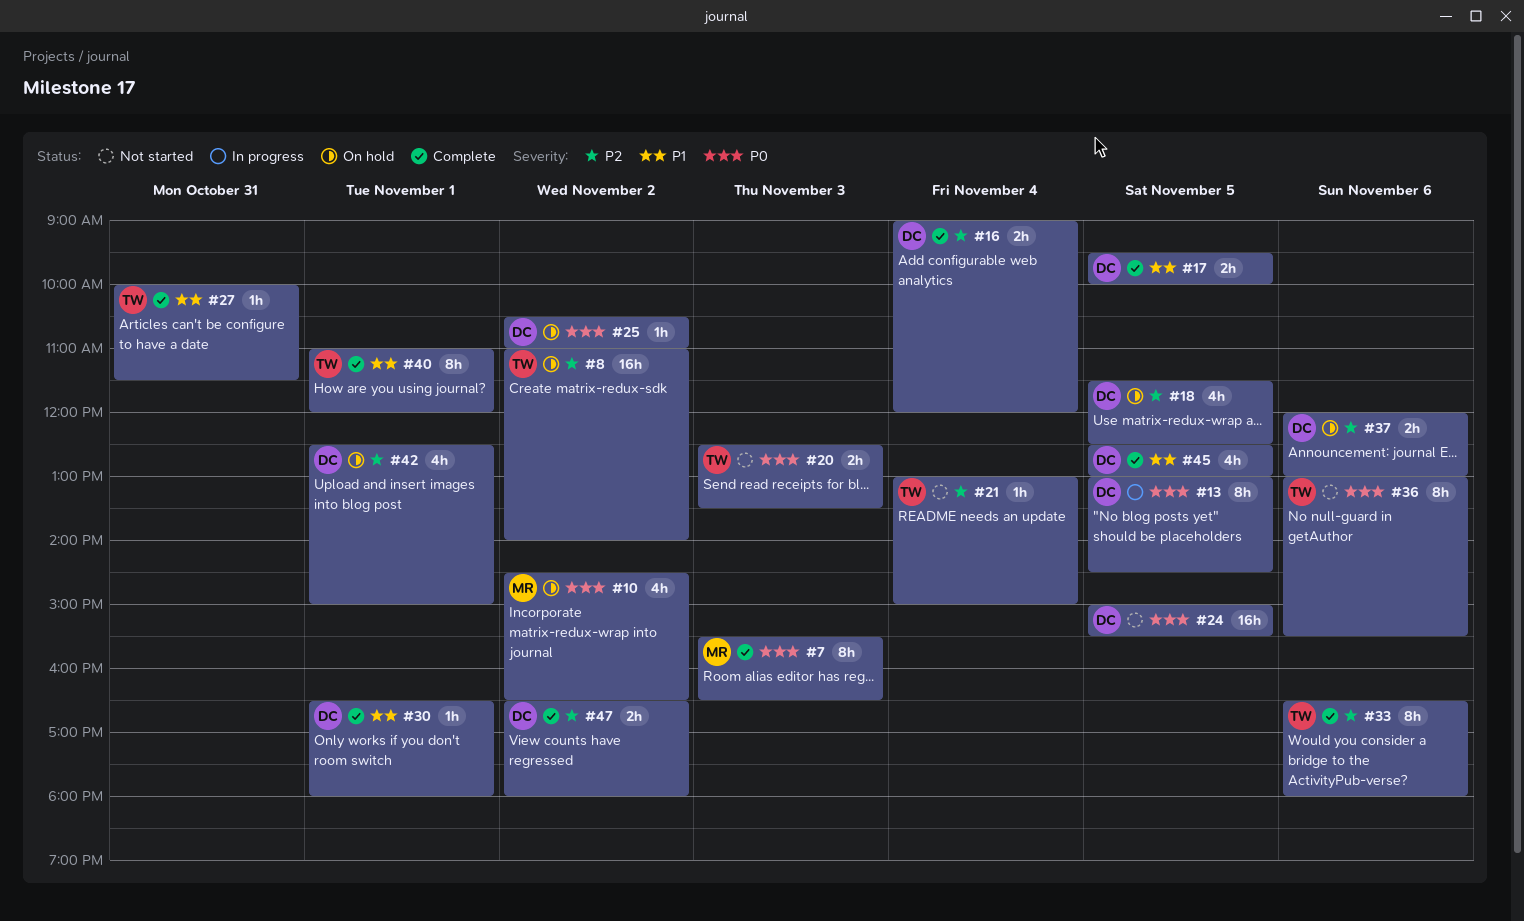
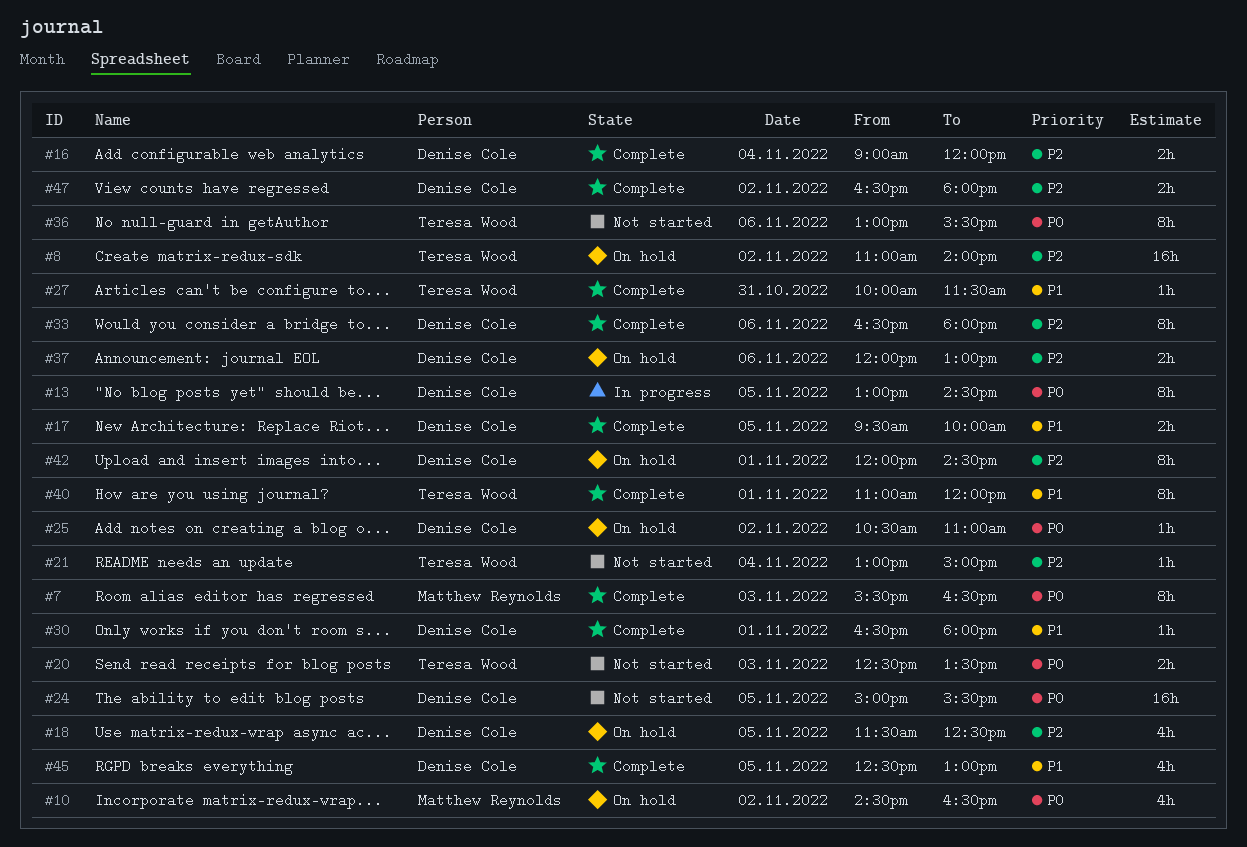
#33, owner: Teresa Wood -> Denise Cole
#42, estimate: 4h -> 8h
#42, begins: 12:30 -> 12:00
#42, ends: 15:00 -> 14:30

